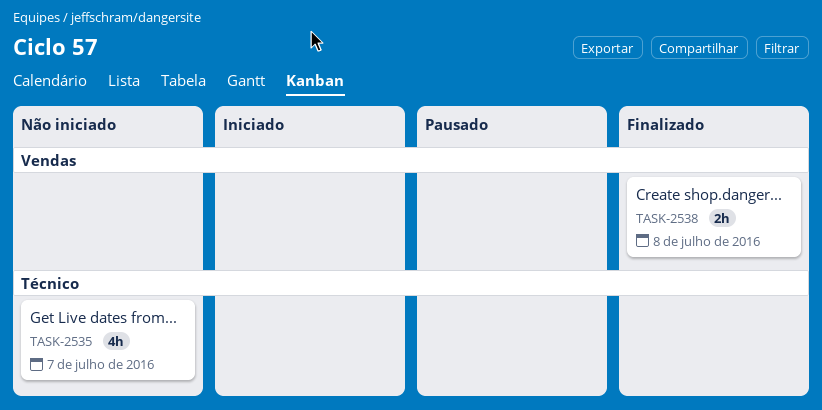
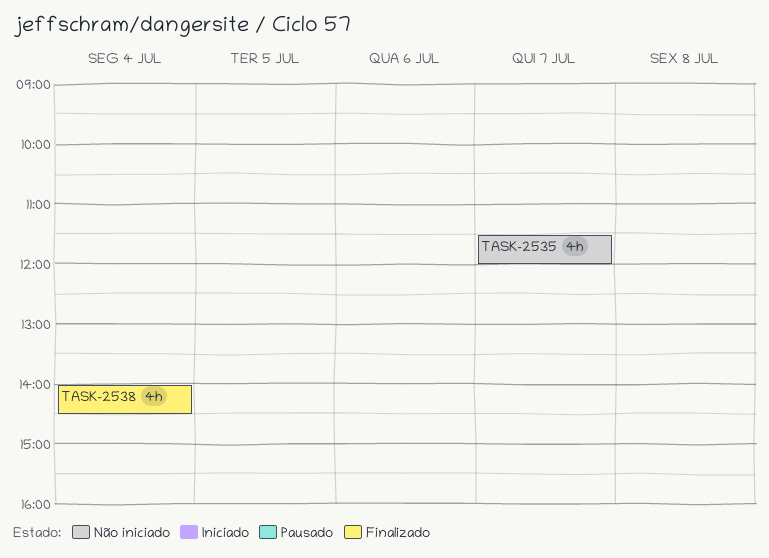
TASK-2538, estimate: 2h -> 4h
TASK-2538, day: Jul 8 -> Jul 4

